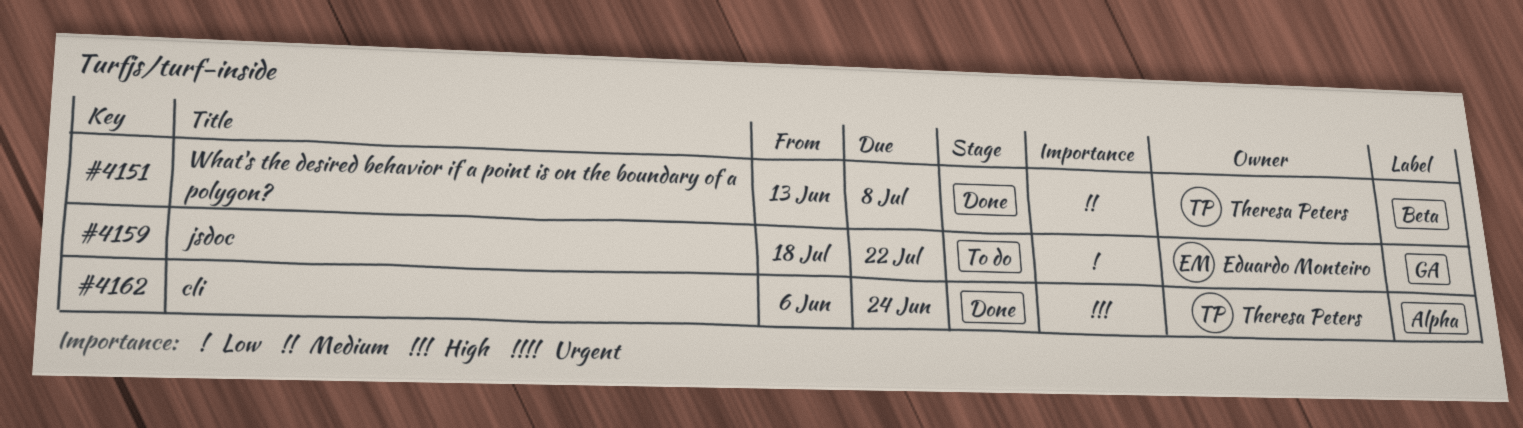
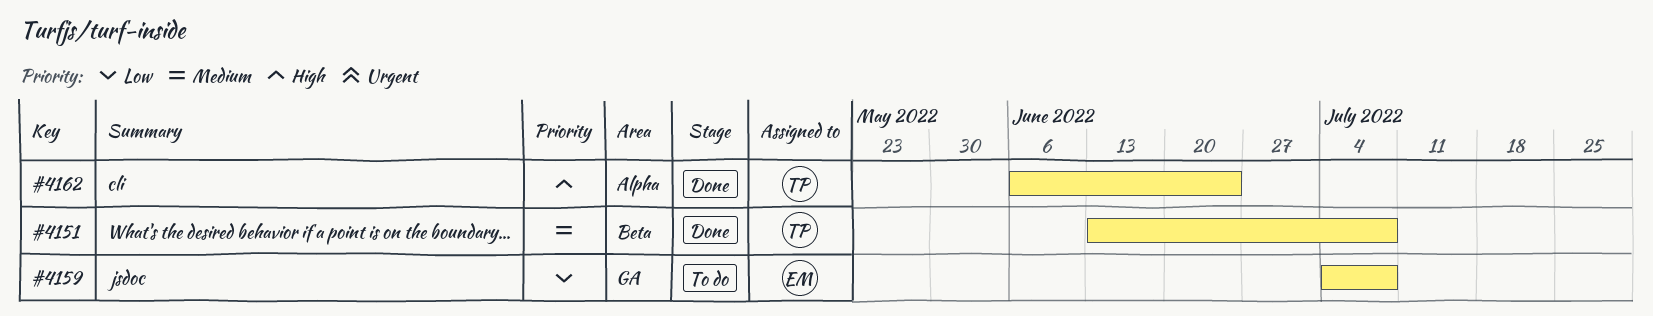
#4159, start: Jul 18 -> Jul 4
#4159, due: Jul 22 -> Jul 8

